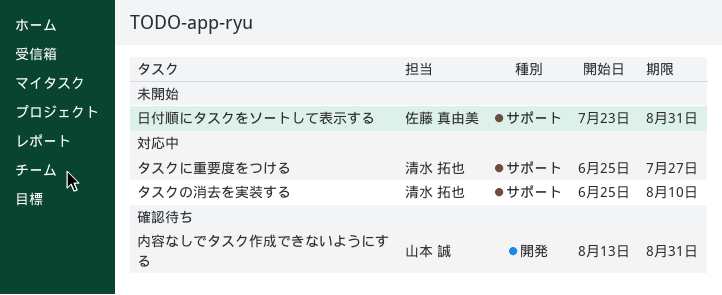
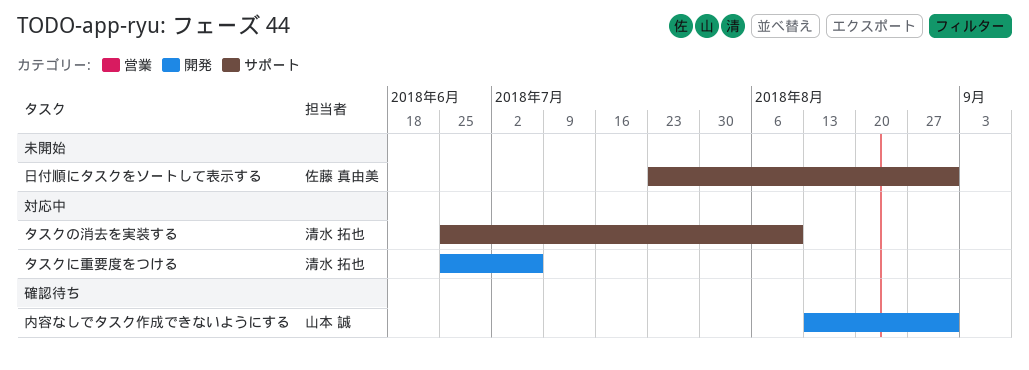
タスクに重要度をつける, label: サポート -> 開発
タスクに重要度をつける, due: Jul 27 -> Jul 6

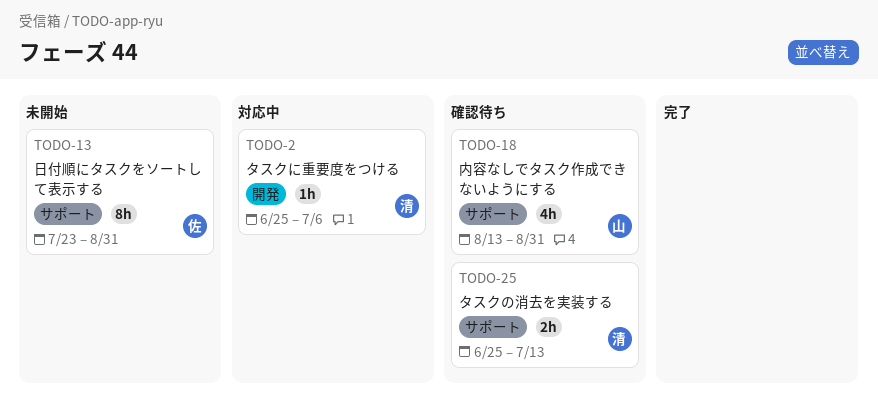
タスクの消去を実装する, status: 対応中 -> 確認待ち
タスクの消去を実装する, due: Aug 10 -> Jul 13
内容なしでタスク作成できないようにする, label: 開発 -> サポート

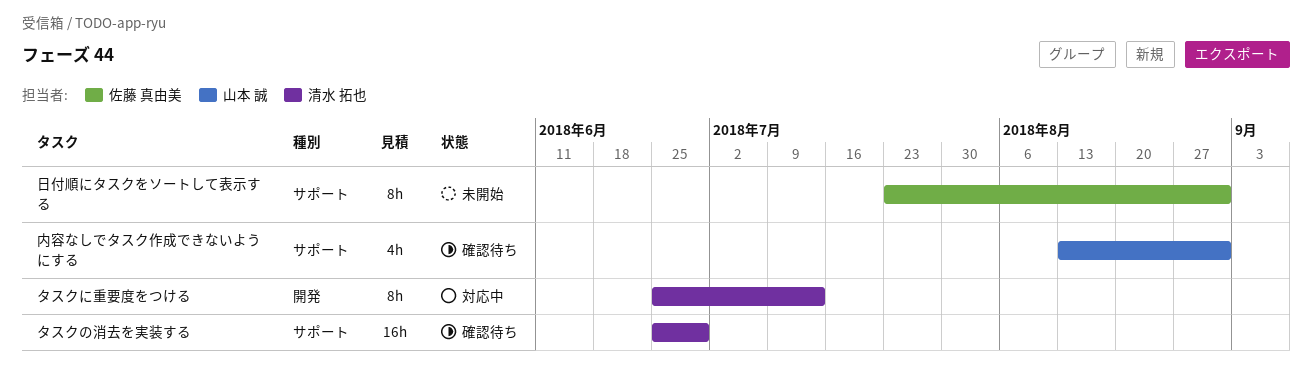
タスクに重要度をつける, estimate: 1h -> 8h
タスクに重要度をつける, due: Jul 6 -> Jul 13
タスクの消去を実装する, estimate: 2h -> 16h
タスクの消去を実装する, due: Jul 13 -> Jun 29

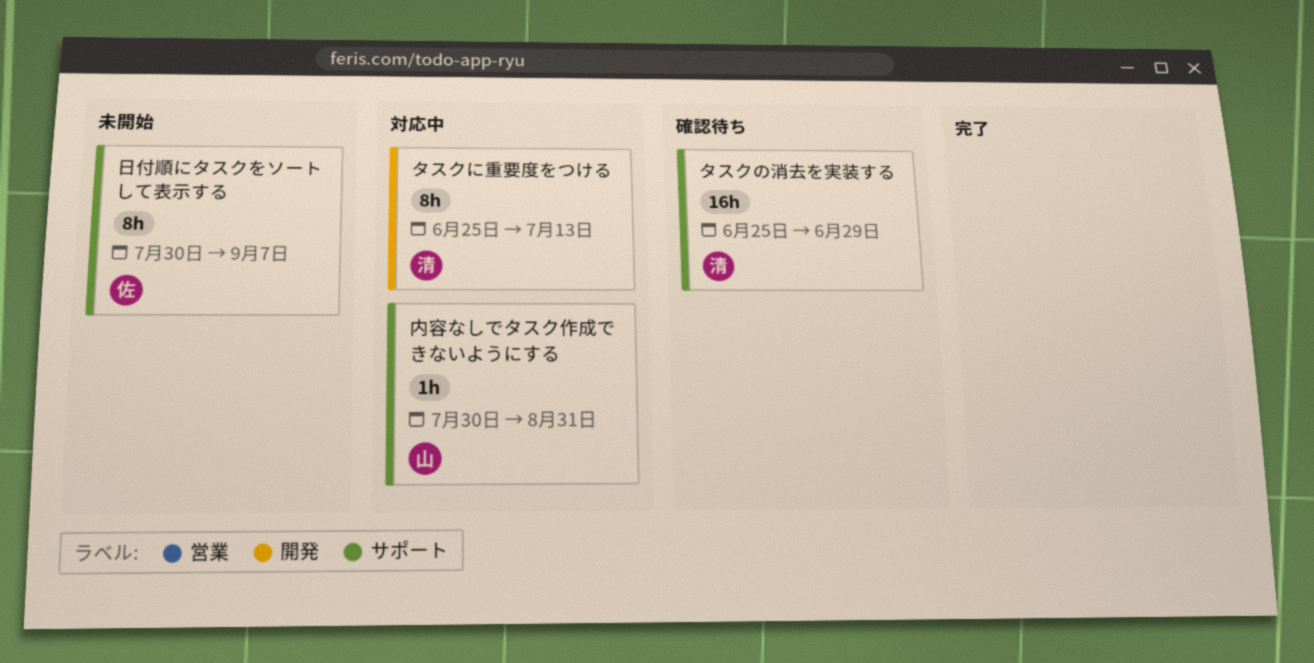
内容なしでタスク作成できないようにする, status: 確認待ち -> 対応中
内容なしでタスク作成できないようにする, estimate: 4h -> 1h
内容なしでタスク作成できないようにする, start: Aug 13 -> Jul 30
日付順にタスクをソートして表示する, start: Jul 23 -> Jul 30
日付順にタスクをソートして表示する, due: Aug 31 -> Sep 7

